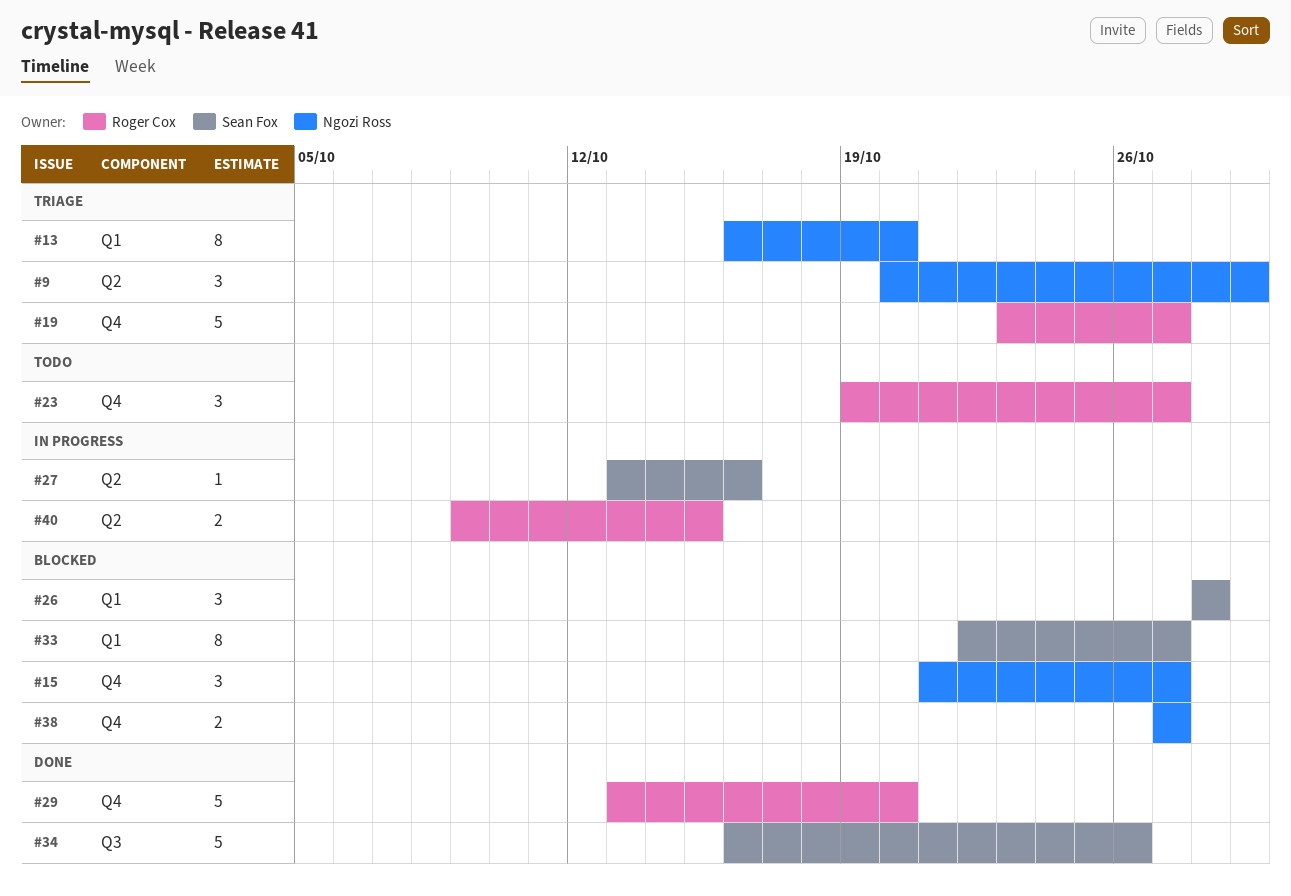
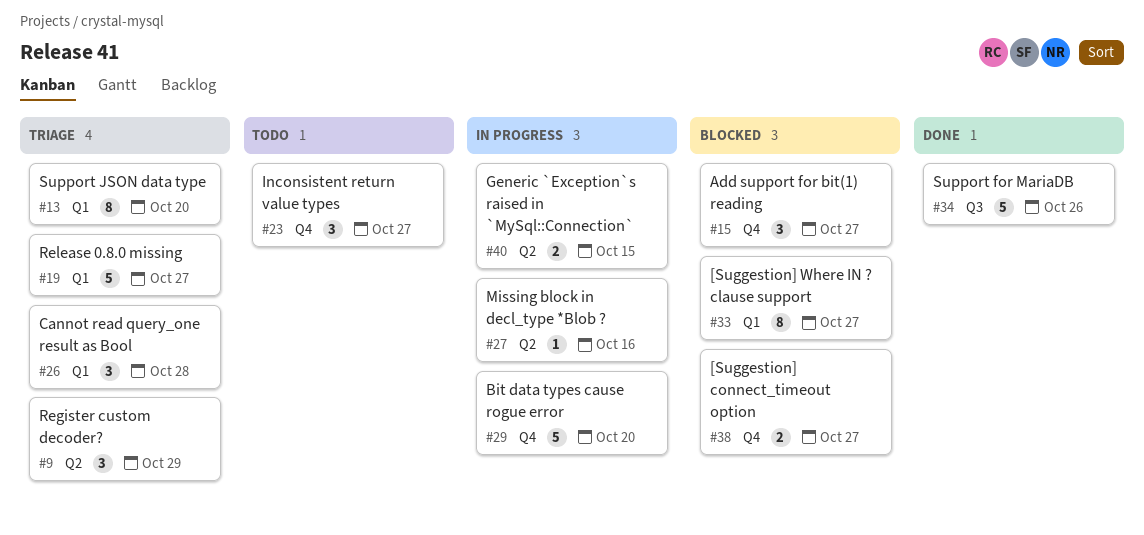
#19, label: Q4 -> Q1
#26, status: Blocked -> Triage
#29, status: Done -> In progress

